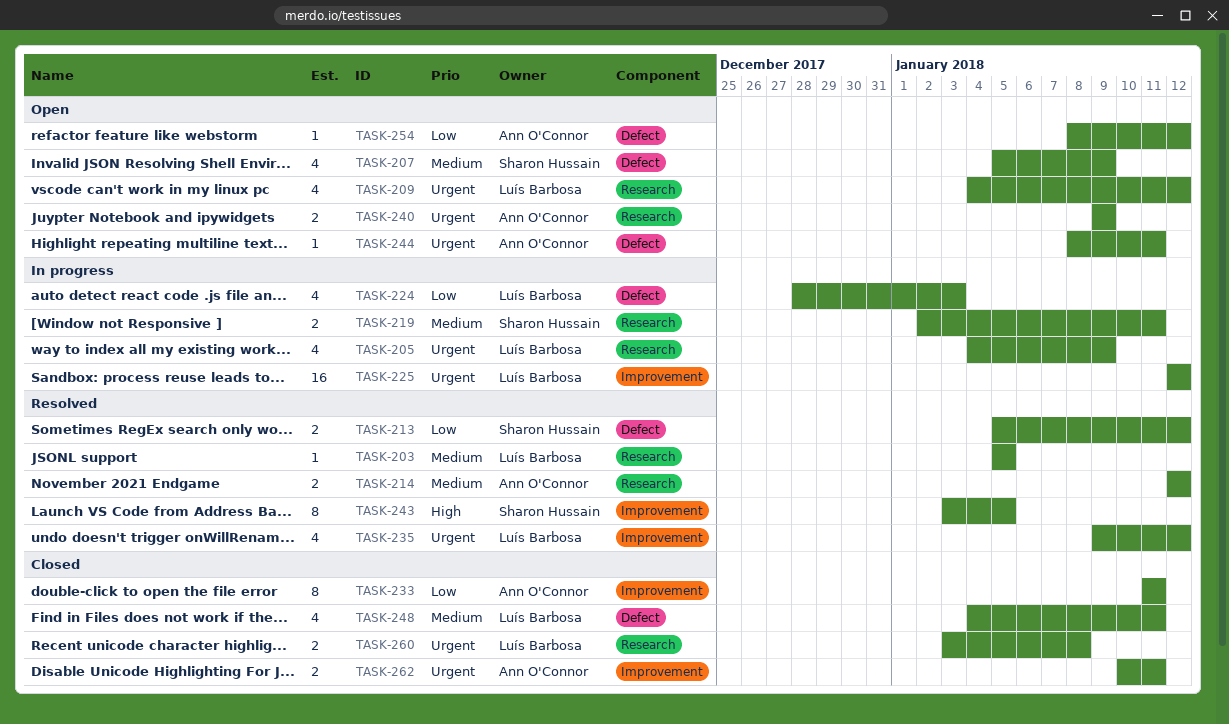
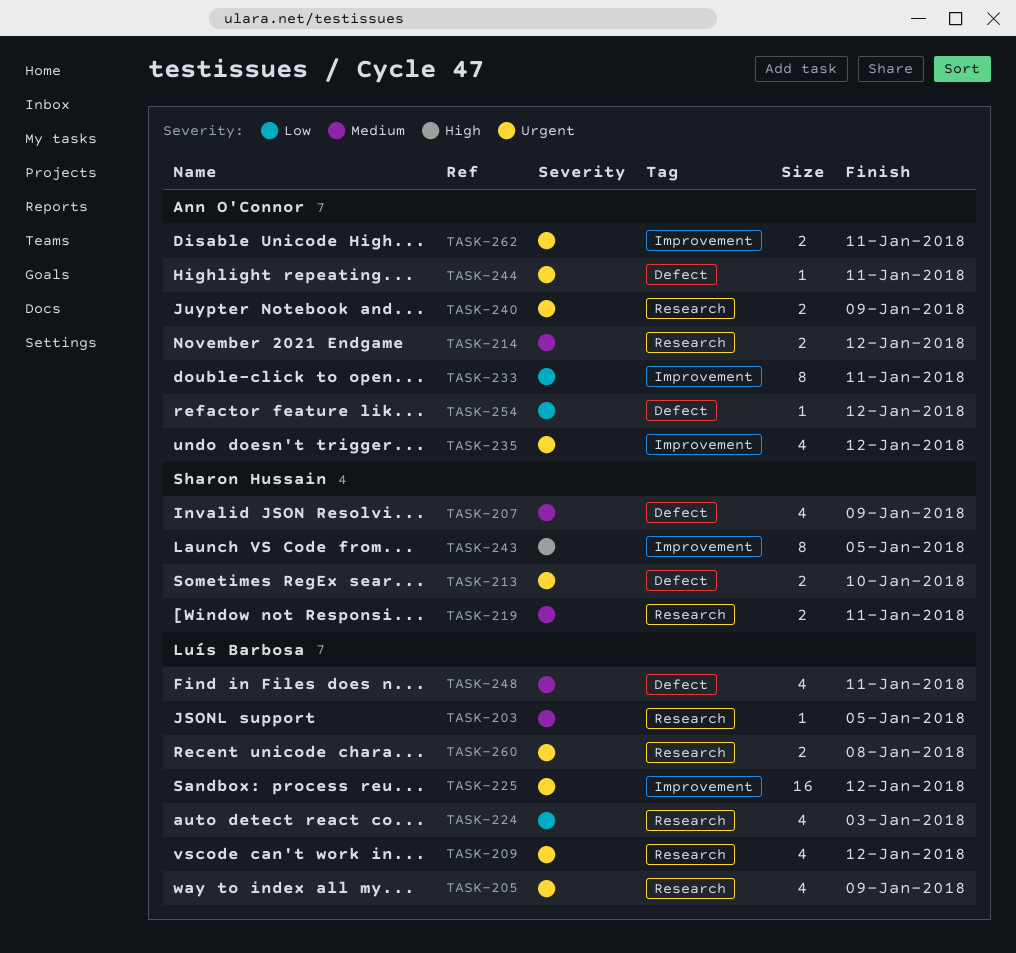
TASK-213, priority: Low -> Urgent
TASK-213, due: Jan 12 -> Jan 10
TASK-224, label: Defect -> Research
TASK-235, owner: Luís Barbosa -> Ann O'Connor

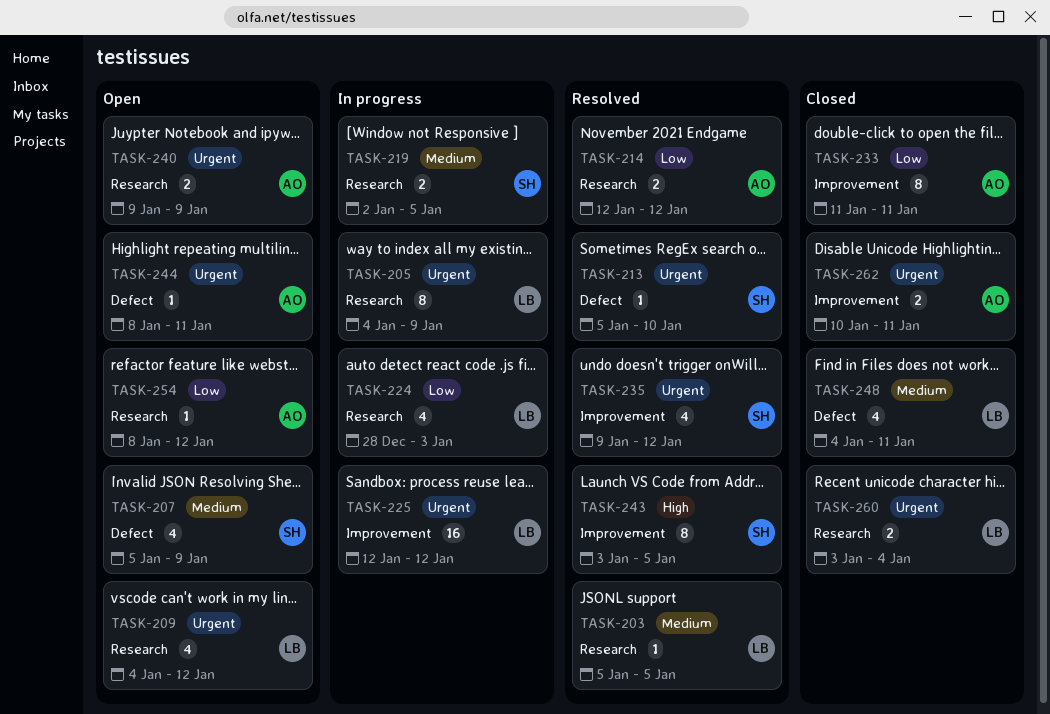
TASK-205, estimate: 4 -> 8
TASK-213, estimate: 2 -> 1
TASK-214, priority: Medium -> Low
TASK-219, due: Jan 11 -> Jan 5
TASK-235, owner: Ann O'Connor -> Sharon Hussain
TASK-254, label: Defect -> Research
TASK-260, due: Jan 8 -> Jan 4

